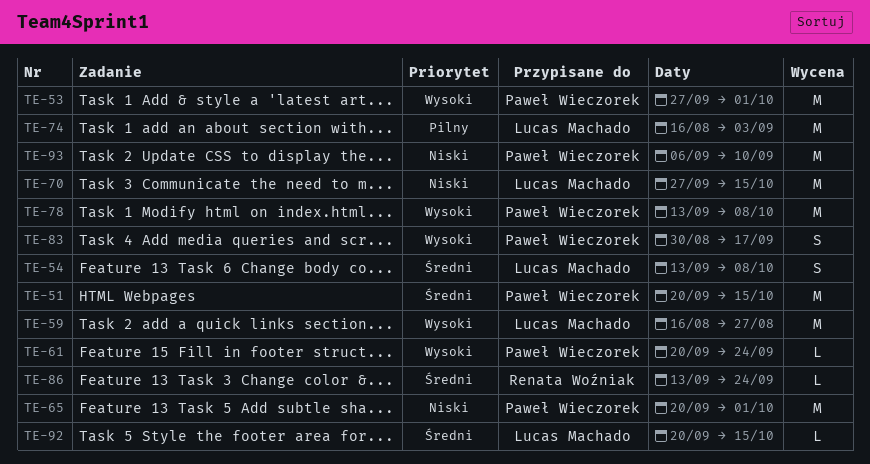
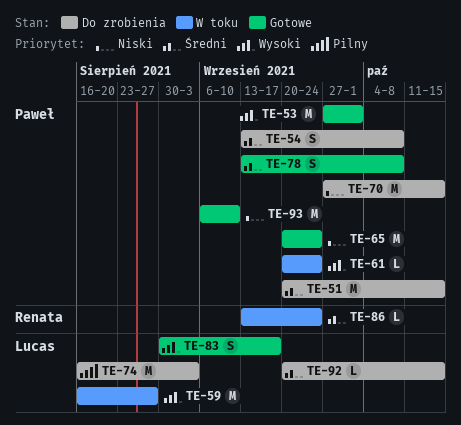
TE-54, owner: Lucas Machado -> Paweł Wieczorek
TE-65, due: Oct 1 -> Sep 24
TE-70, owner: Lucas Machado -> Paweł Wieczorek
TE-78, priority: Wysoki -> Średni
TE-78, estimate: M -> S
TE-83, owner: Paweł Wieczorek -> Lucas Machado

